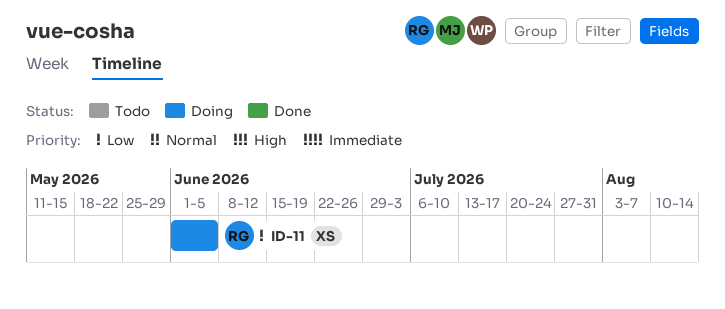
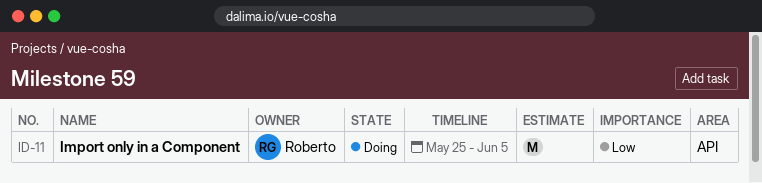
ID-11, estimate: XS -> M
ID-11, start: Jun 1 -> May 25

